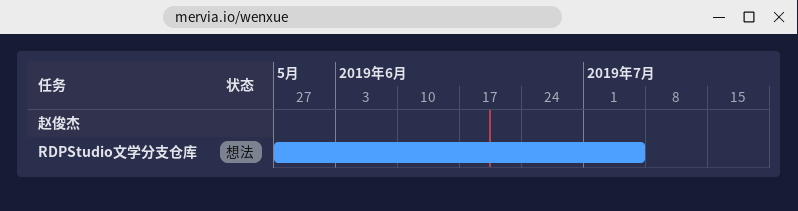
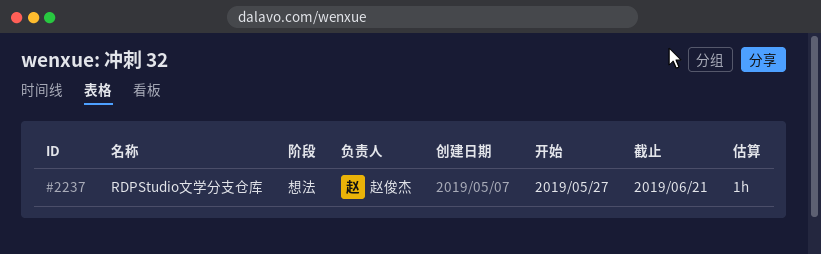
RDPStudio文学分支仓库, due: Jul 5 -> Jun 21

